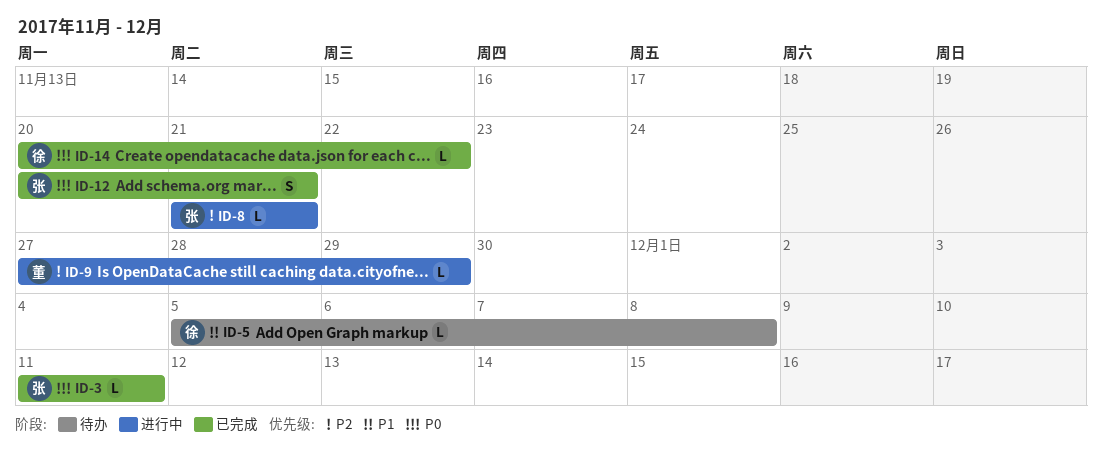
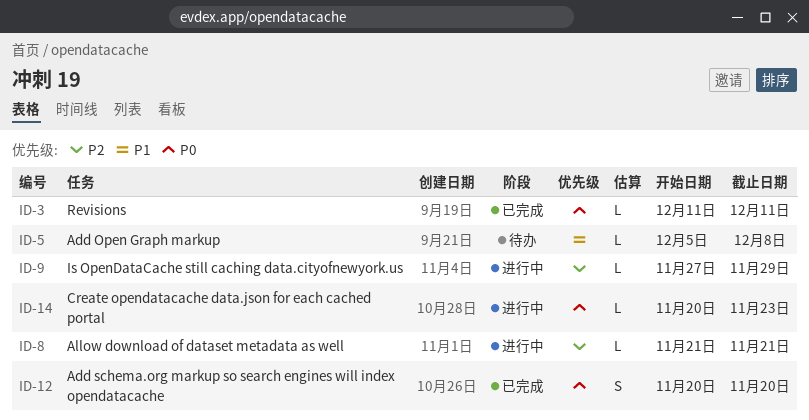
ID-12, due: Nov 21 -> Nov 20
ID-14, status: 已完成 -> 进行中
ID-14, due: Nov 22 -> Nov 23

